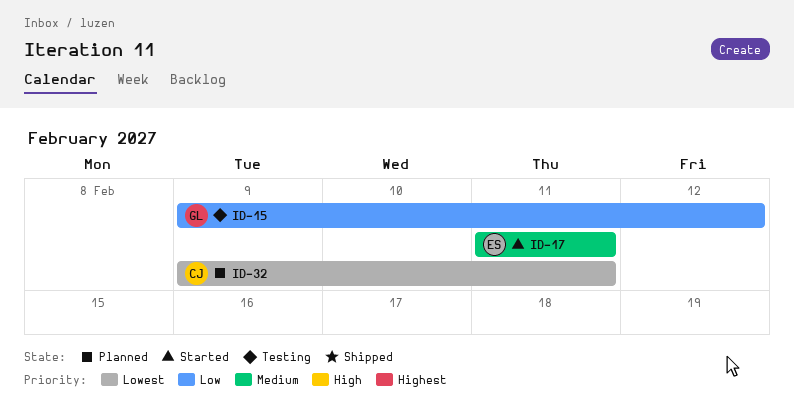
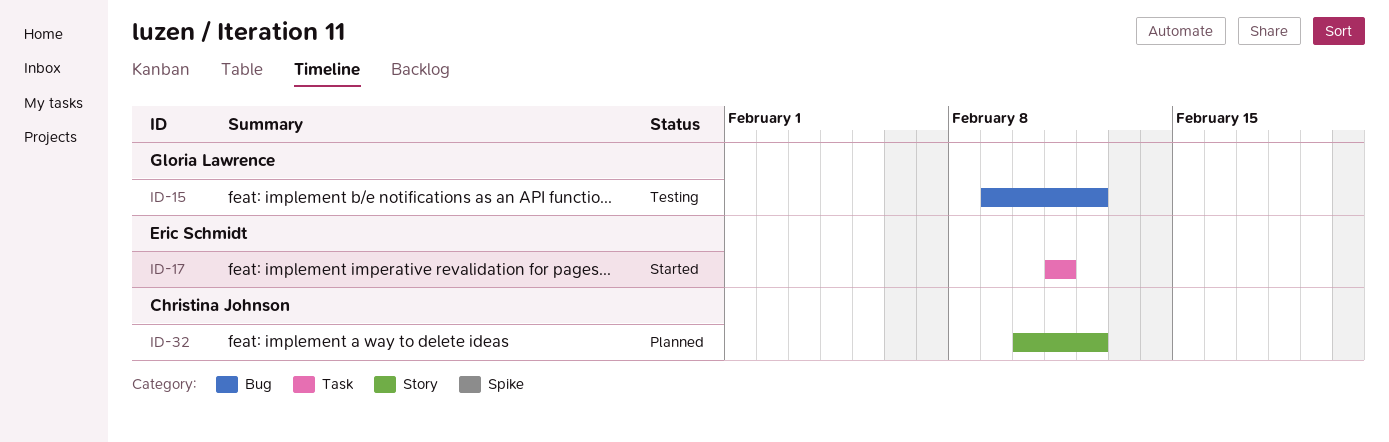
ID-32, start: Feb 9 -> Feb 10
ID-32, due: Feb 11 -> Feb 12

